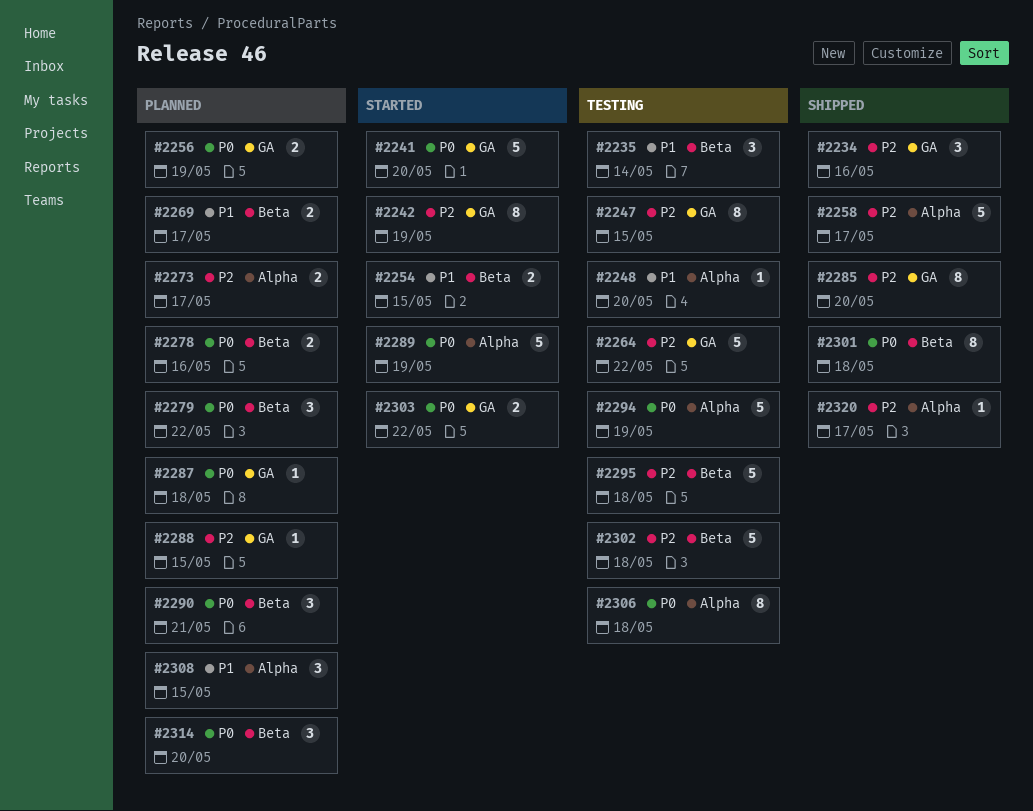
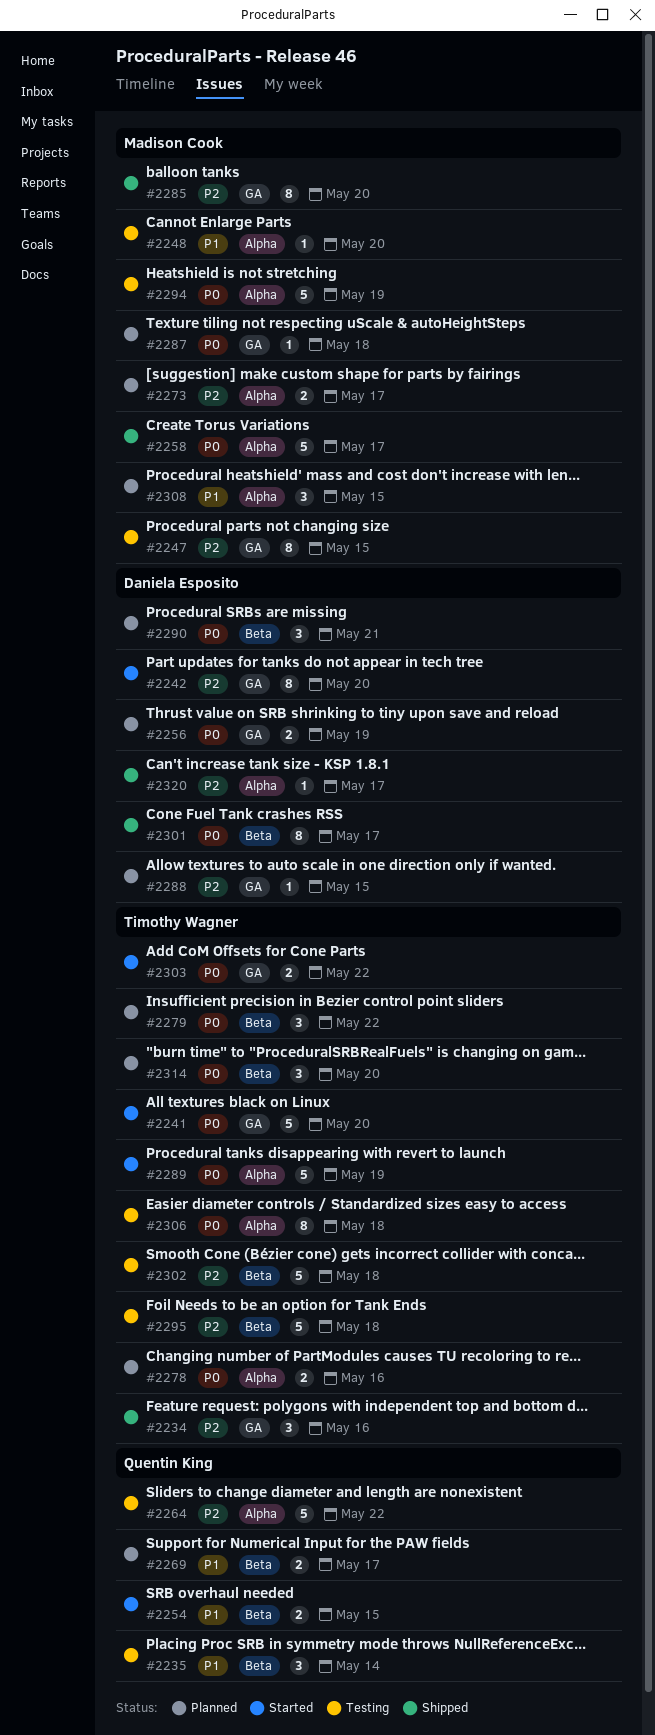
#2242, due: May 19 -> May 20
#2258, priority: P2 -> P0
#2264, label: GA -> Alpha
#2278, label: Beta -> Alpha
#2301, due: May 18 -> May 17

